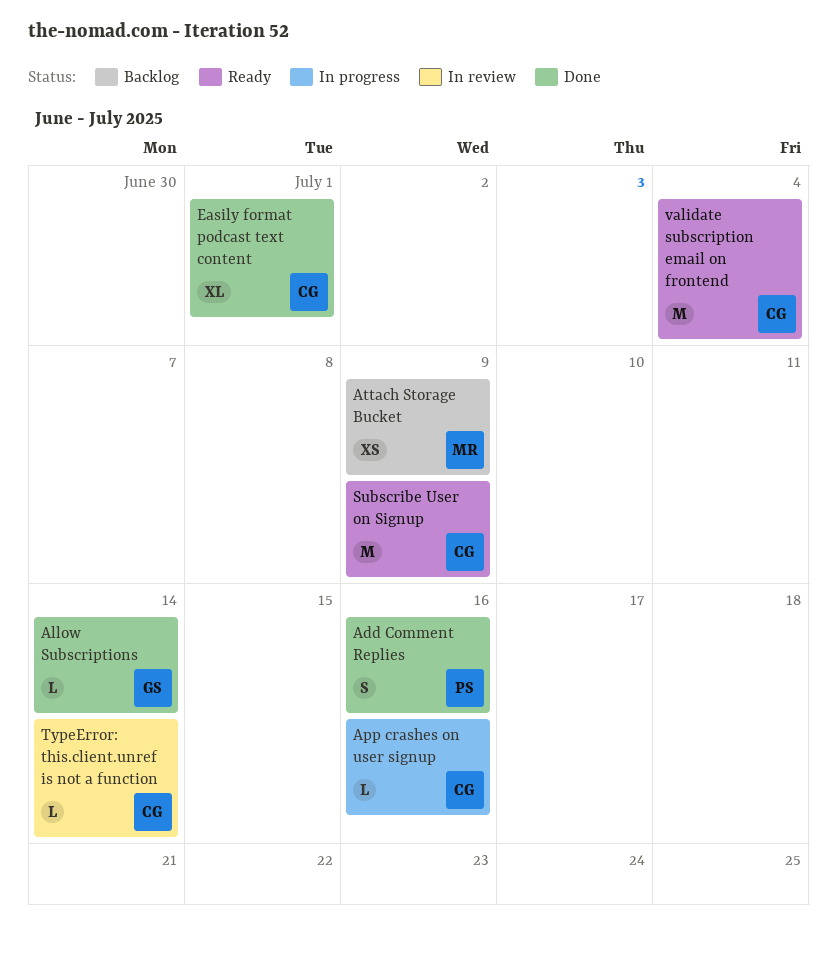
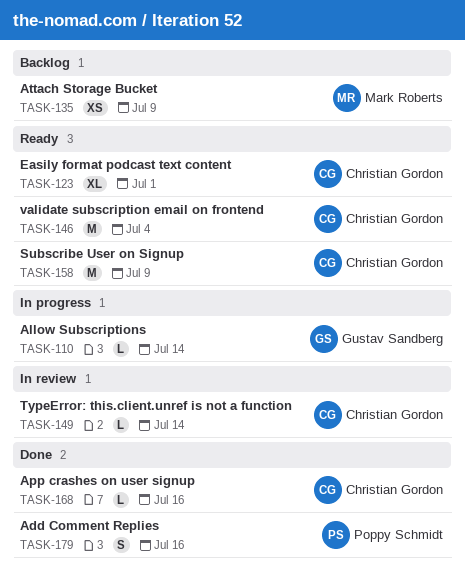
Allow Subscriptions, status: Done -> In progress
App crashes on user signup, status: In progress -> Done
Easily format podcast text content, status: Done -> Ready

